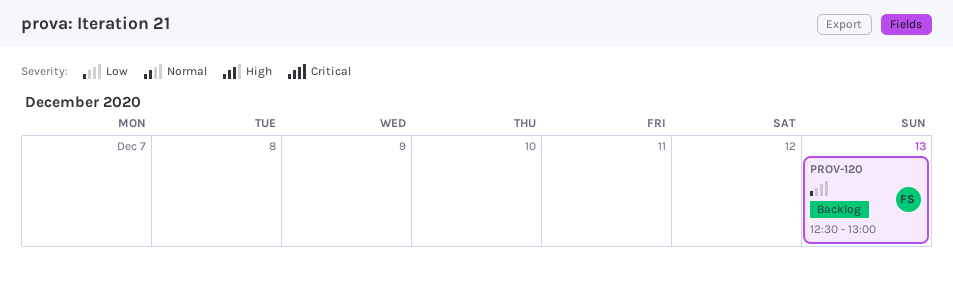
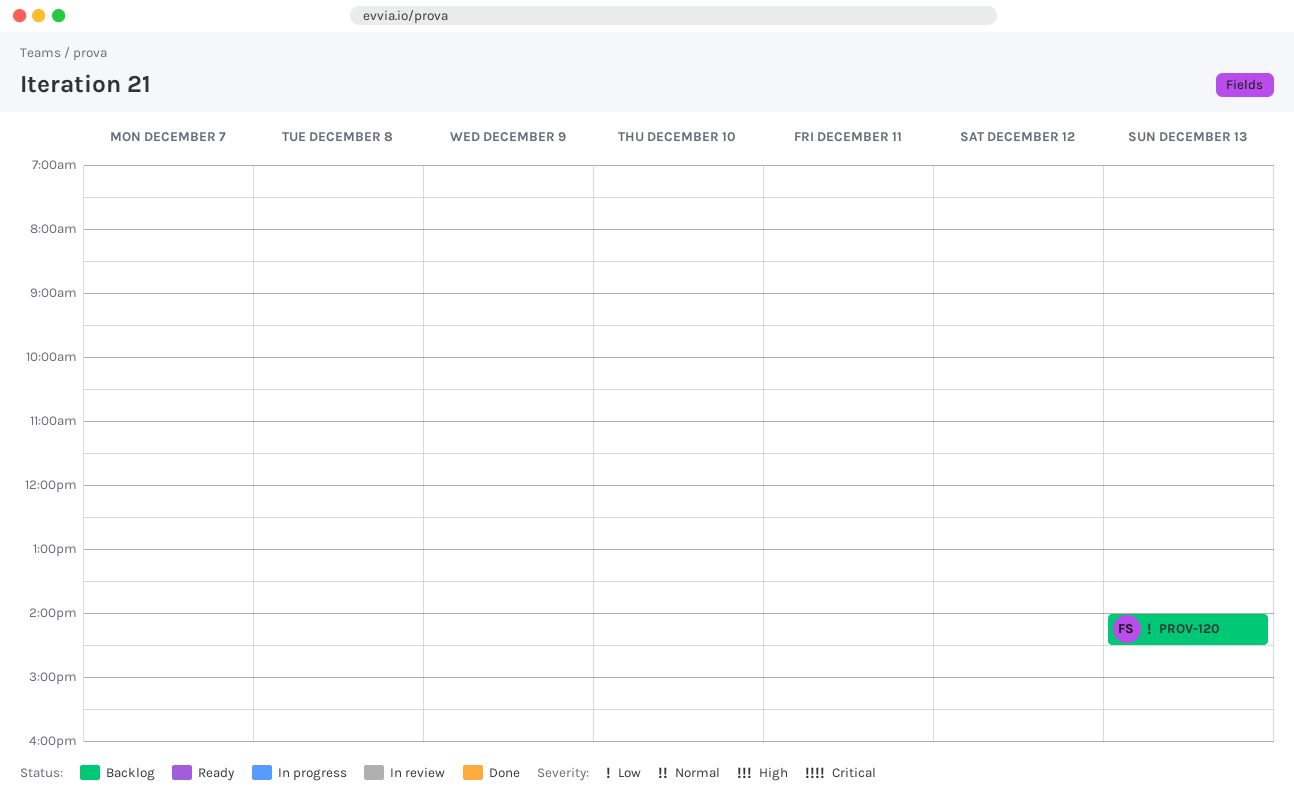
PROV-120, begins: 12:30 -> 14:00
PROV-120, ends: 13:00 -> 14:30

